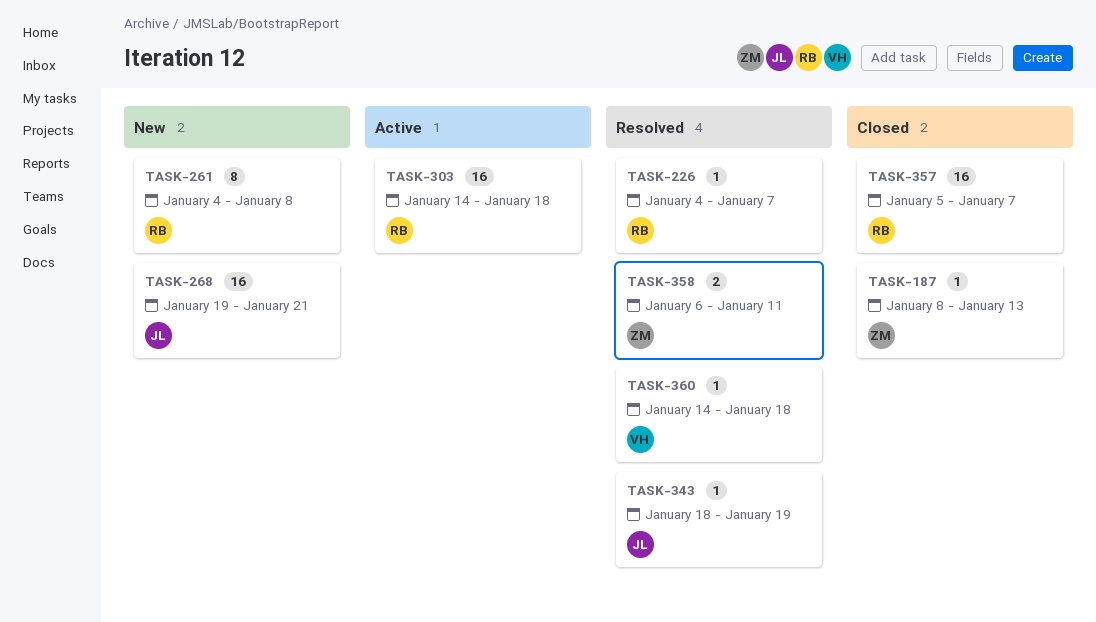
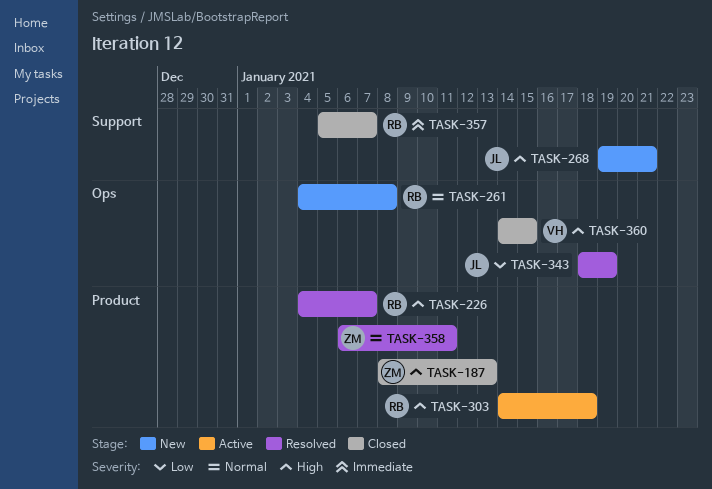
TASK-360, status: Resolved -> Closed
TASK-360, due: Jan 18 -> Jan 15

